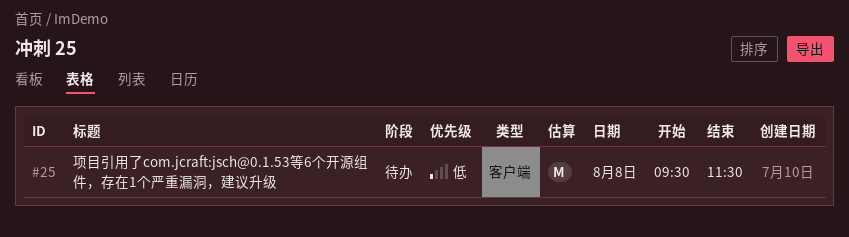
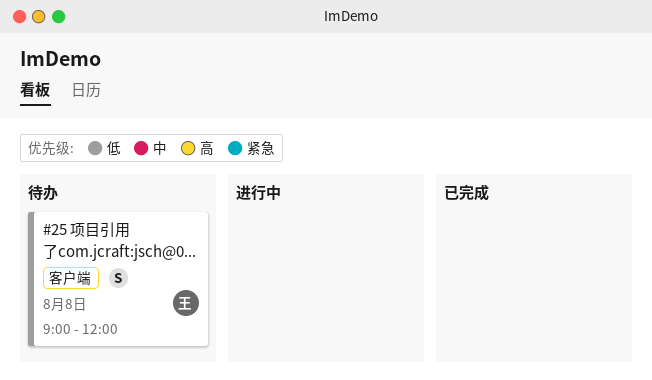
#25, estimate: M -> S
#25, begins: 09:30 -> 09:00
#25, ends: 11:30 -> 12:00

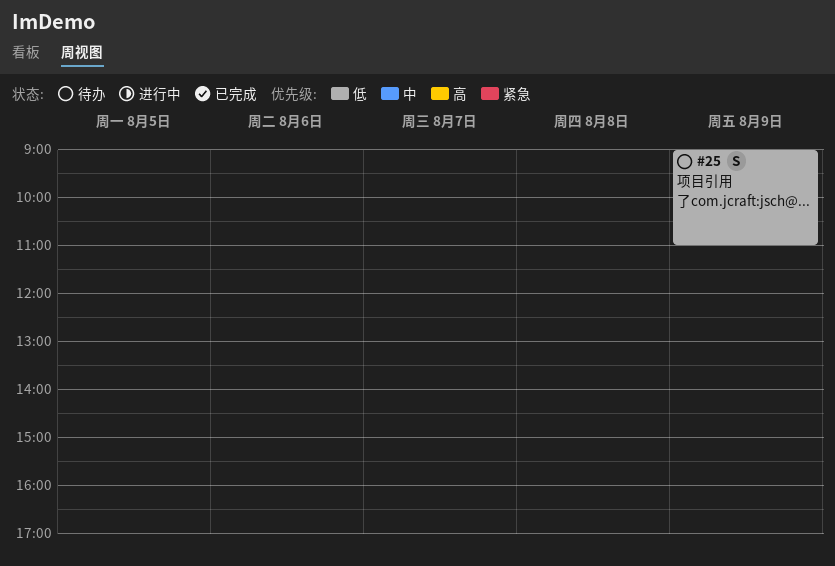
#25, day: Aug 8 -> Aug 9
#25, ends: 12:00 -> 11:00

